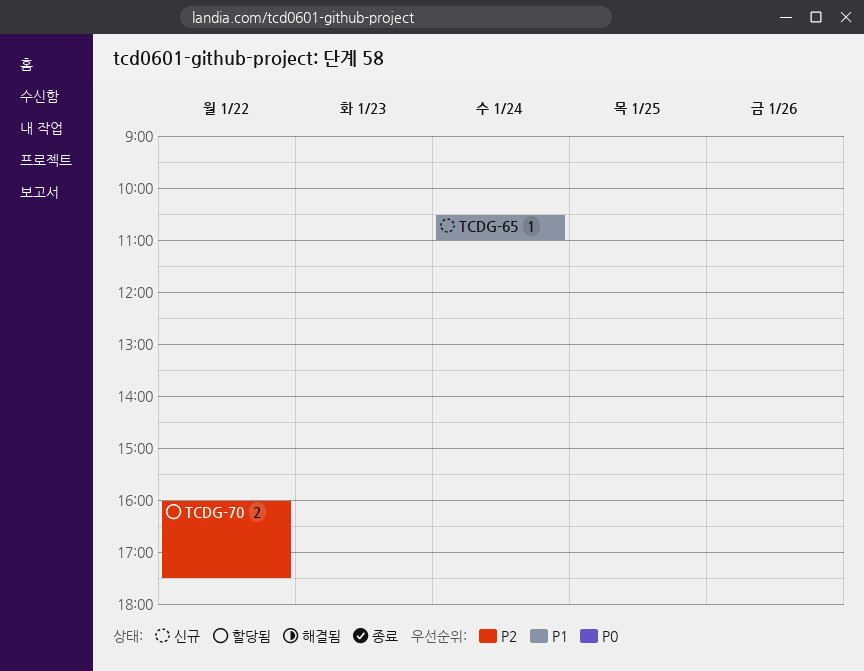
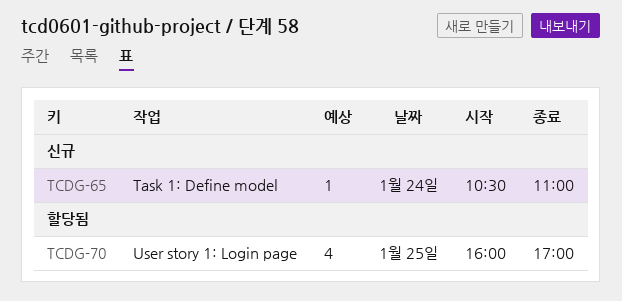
TCDG-70, estimate: 2 -> 4
TCDG-70, day: Jan 22 -> Jan 25
TCDG-70, ends: 17:30 -> 17:00

